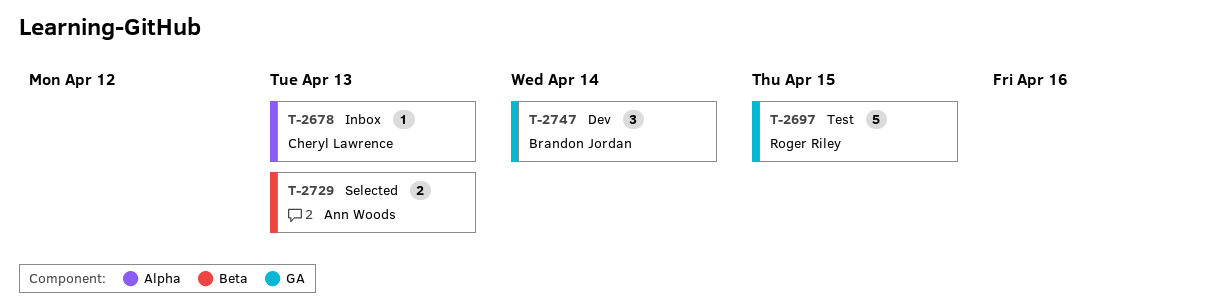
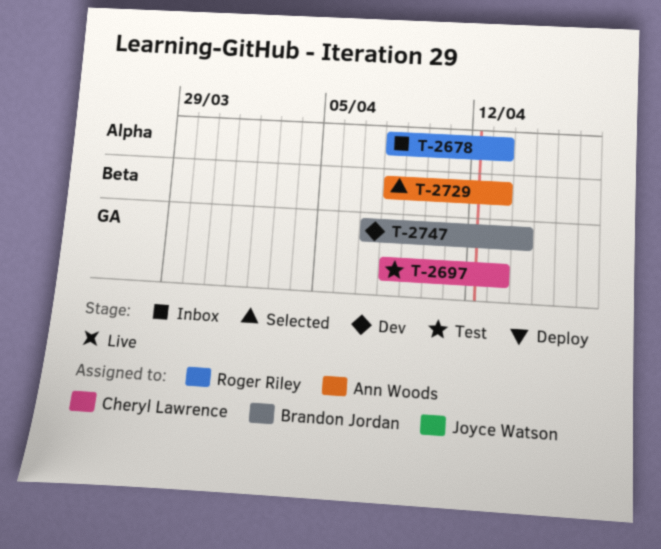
T-2678, owner: Cheryl Lawrence -> Roger Riley
T-2697, owner: Roger Riley -> Cheryl Lawrence
T-2697, due: Apr 15 -> Apr 13

